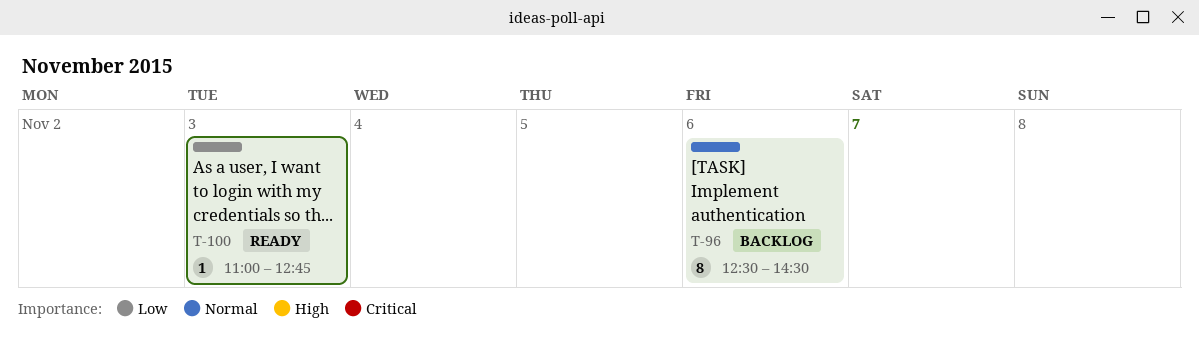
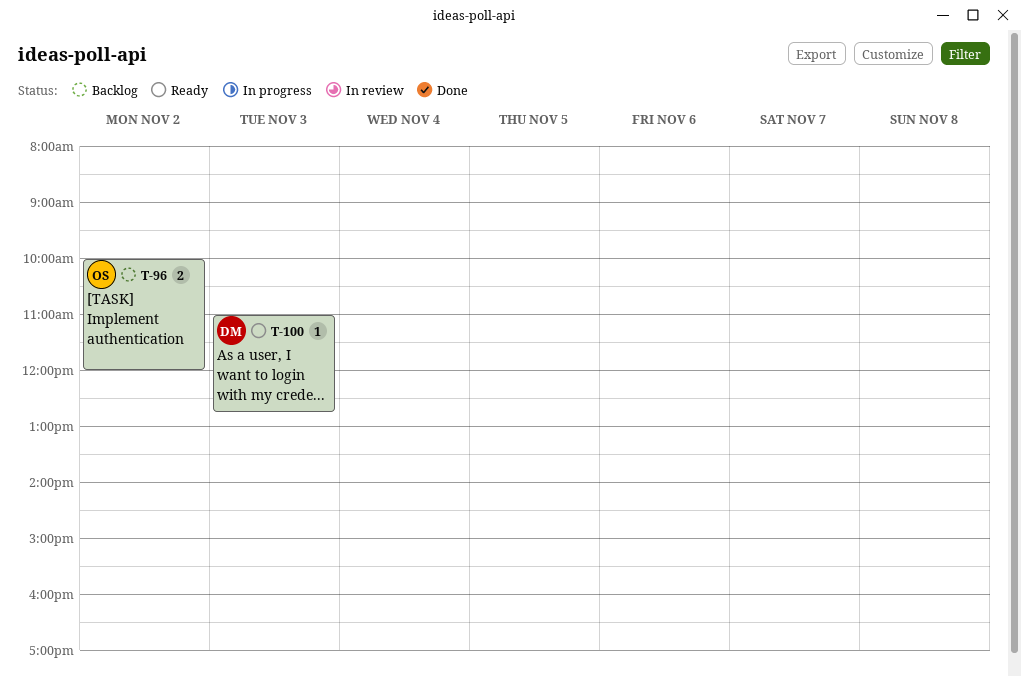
T-96, estimate: 8 -> 2
T-96, day: Nov 6 -> Nov 2
T-96, begins: 12:30 -> 10:00
T-96, ends: 14:30 -> 12:00

